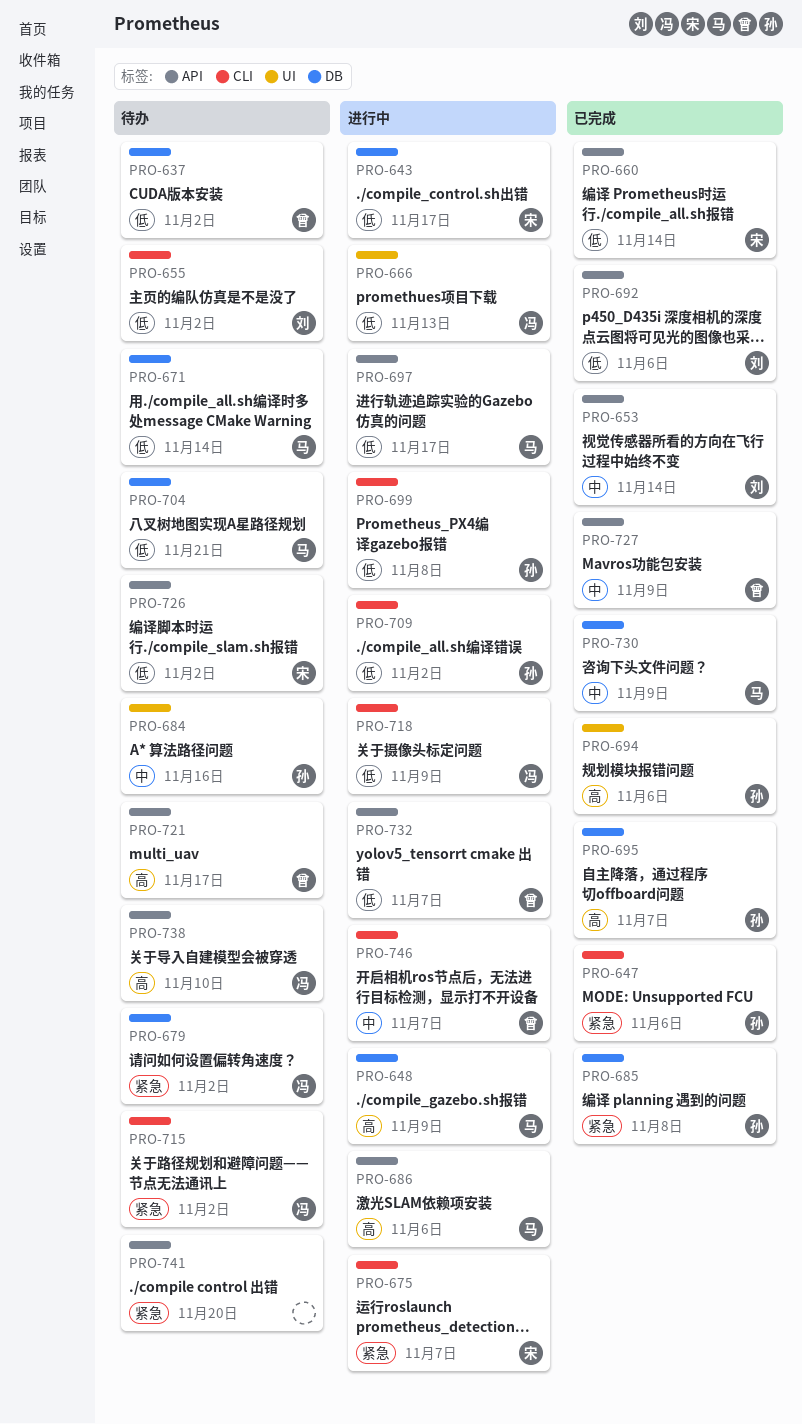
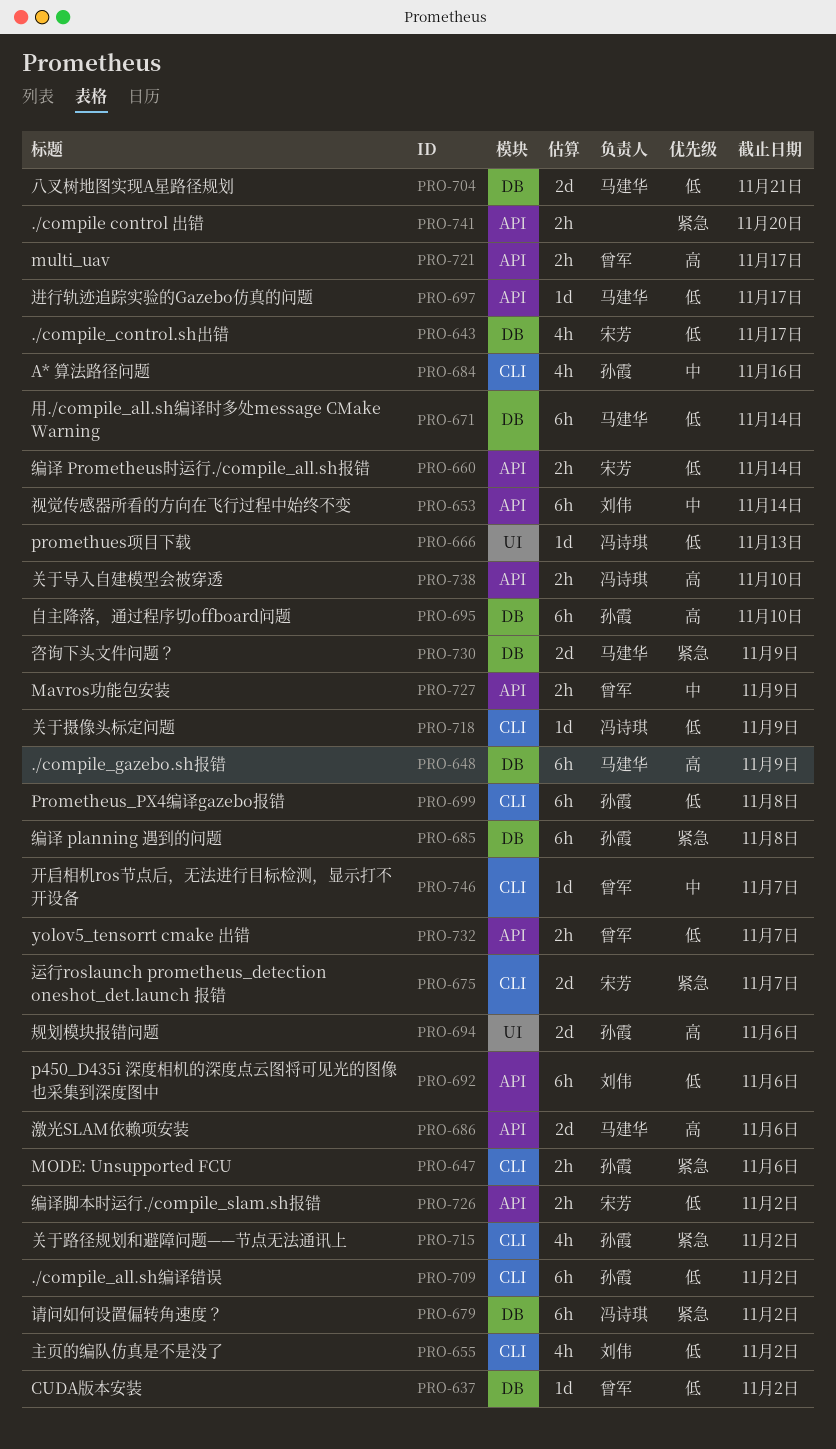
PRO-684, label: UI -> CLI
PRO-695, due: Nov 7 -> Nov 10
PRO-715, owner: 冯诗琪 -> 孙霞
PRO-730, priority: 中 -> 紧急

